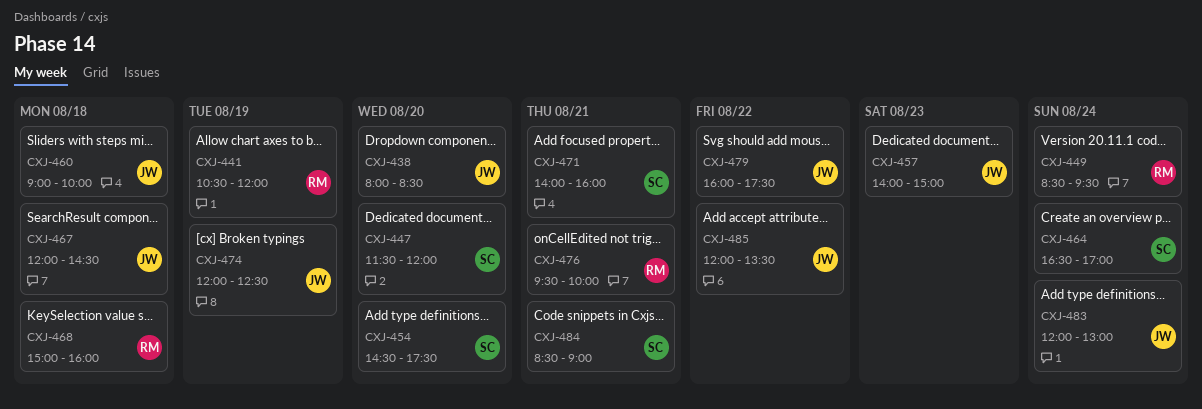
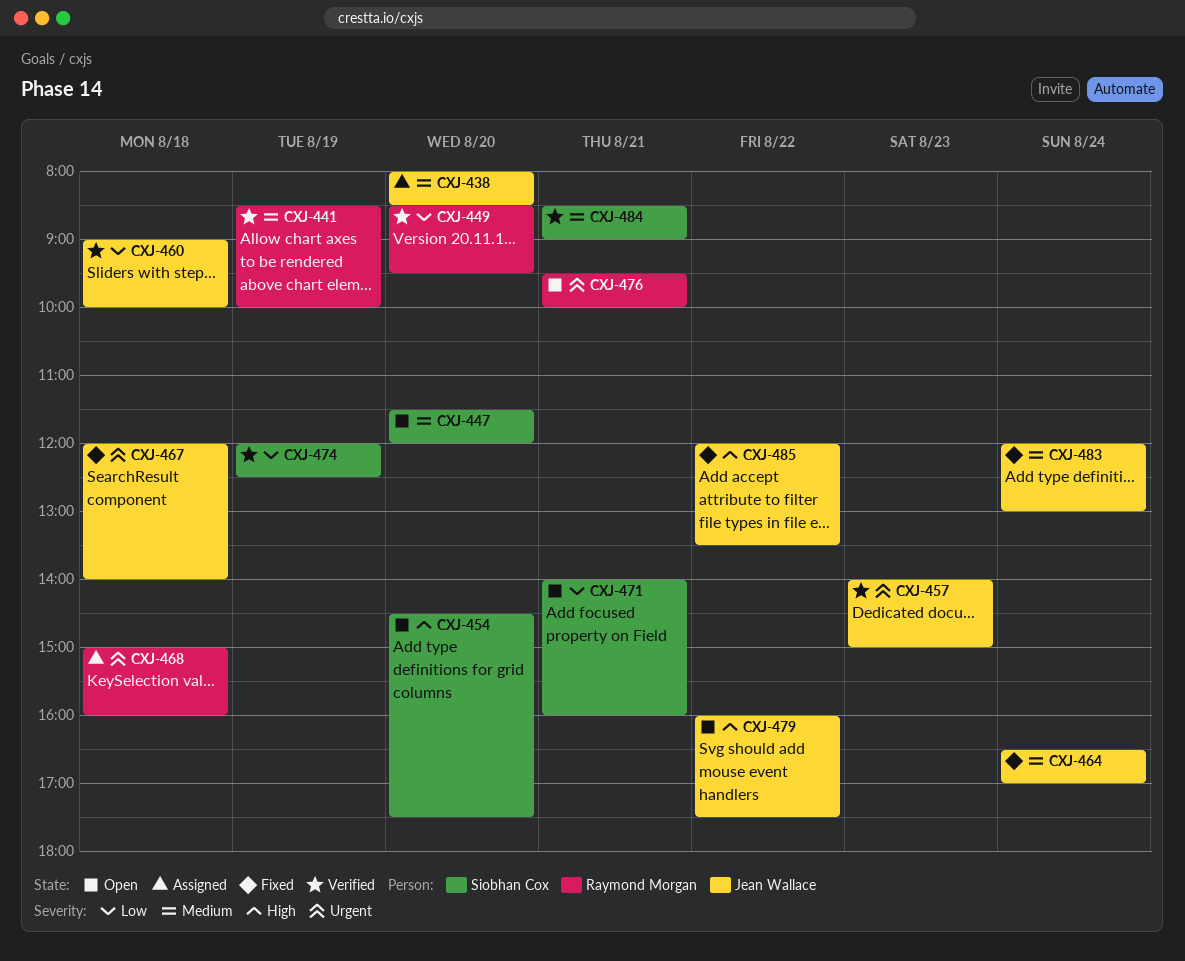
CXJ-441, begins: 10:30 -> 08:30
CXJ-441, ends: 12:00 -> 10:00
CXJ-449, day: Aug 24 -> Aug 20
CXJ-464, owner: Siobhan Cox -> Jean Wallace
CXJ-467, ends: 14:30 -> 14:00
CXJ-474, owner: Jean Wallace -> Siobhan Cox

